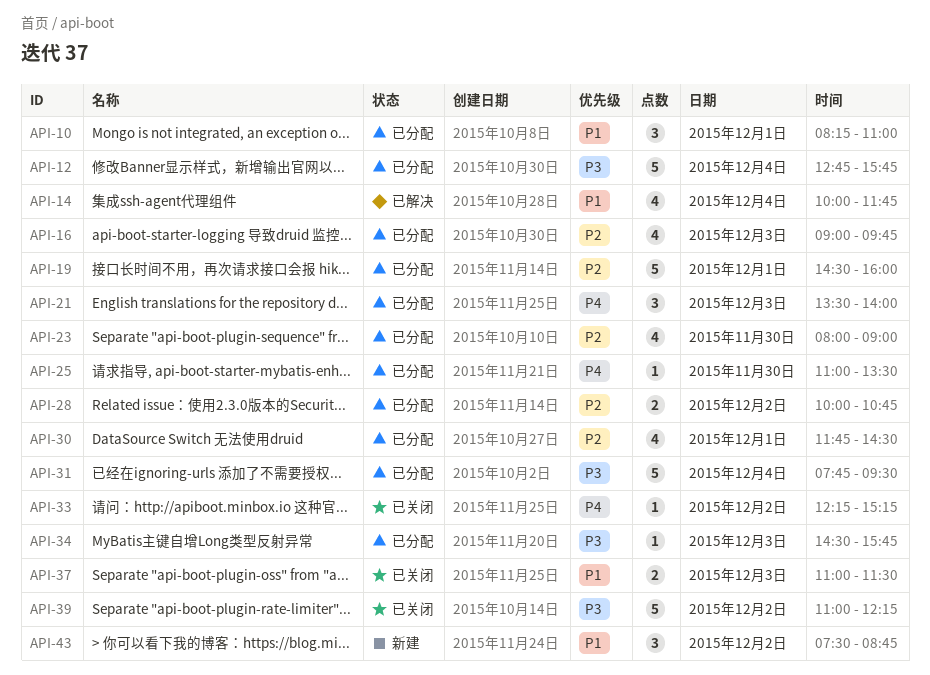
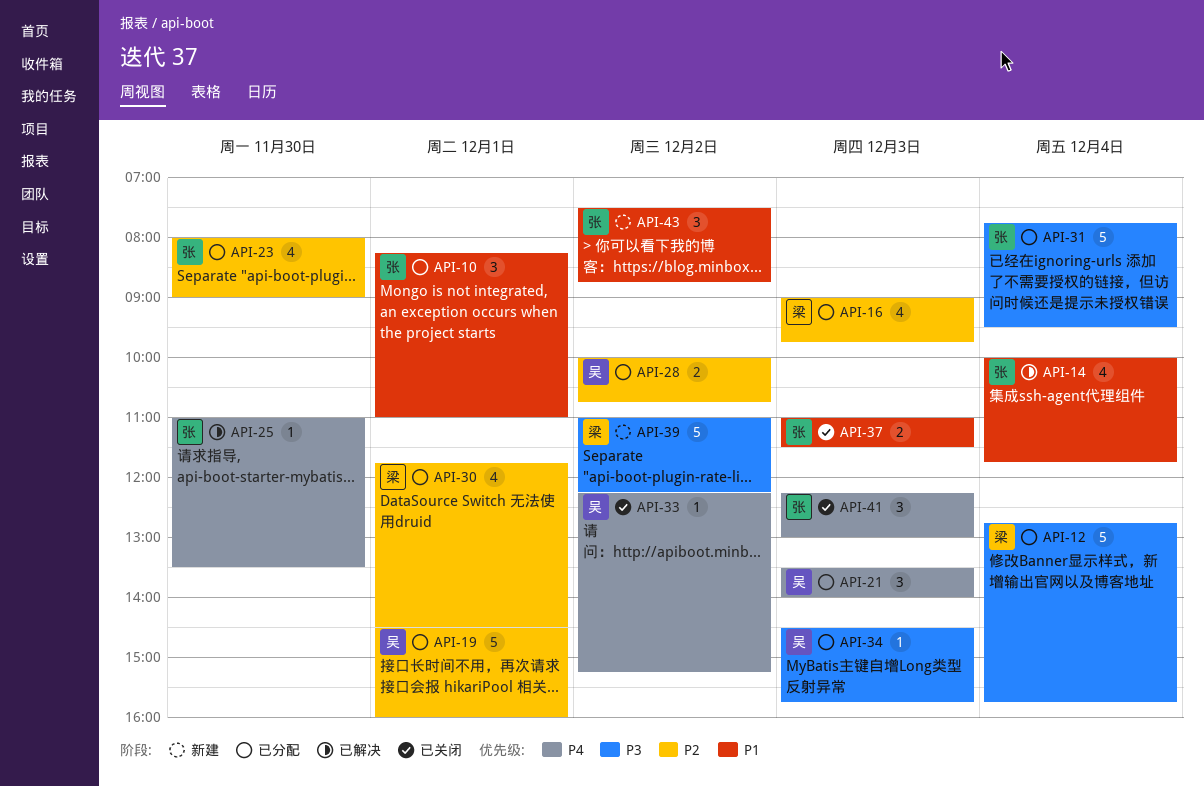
API-25, status: 已分配 -> 已解决
API-39, status: 已关闭 -> 新建
API-41: none -> present

